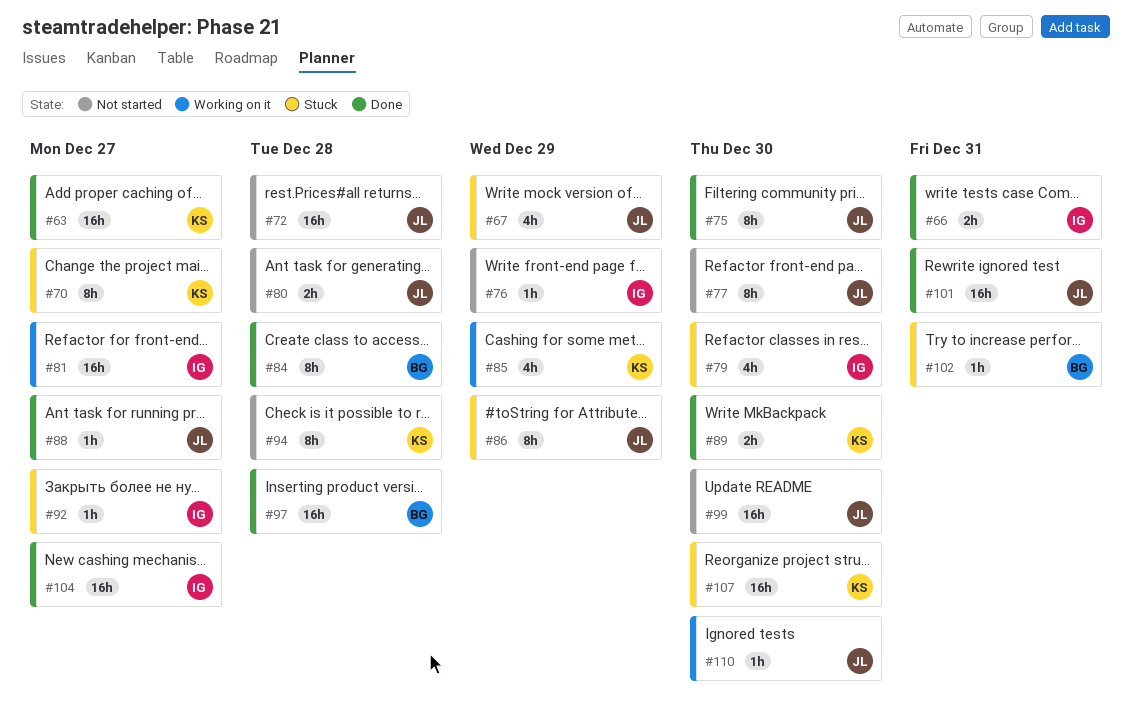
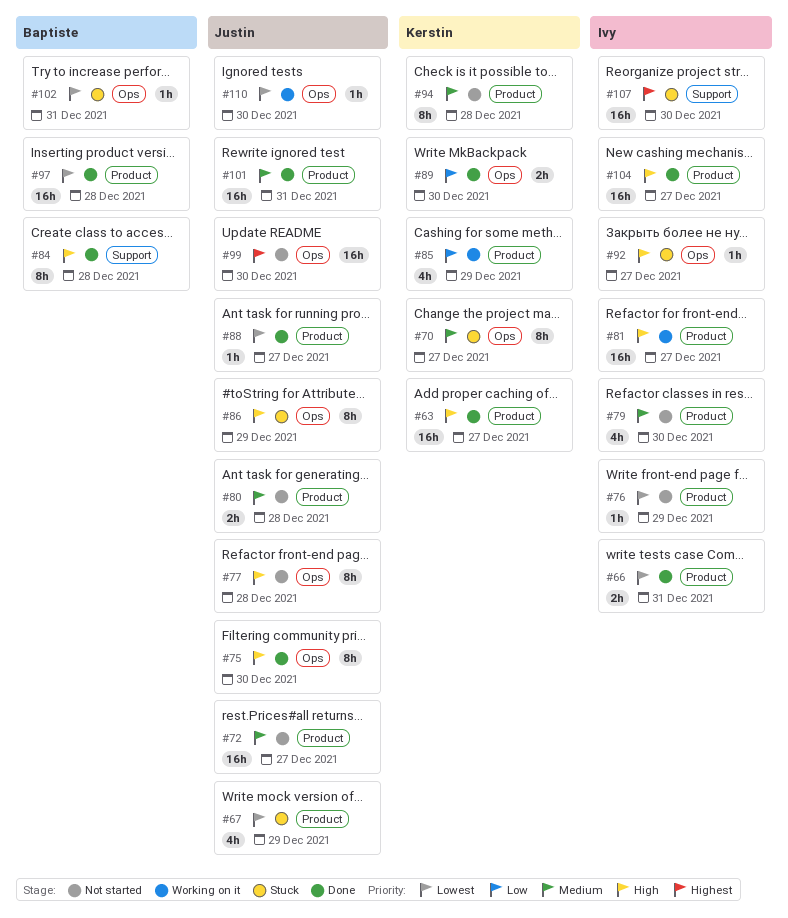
#72, due: Dec 28 -> Dec 27
#77, due: Dec 30 -> Dec 28
#79, status: Stuck -> Not started
#107, owner: Kerstin -> Ivy

